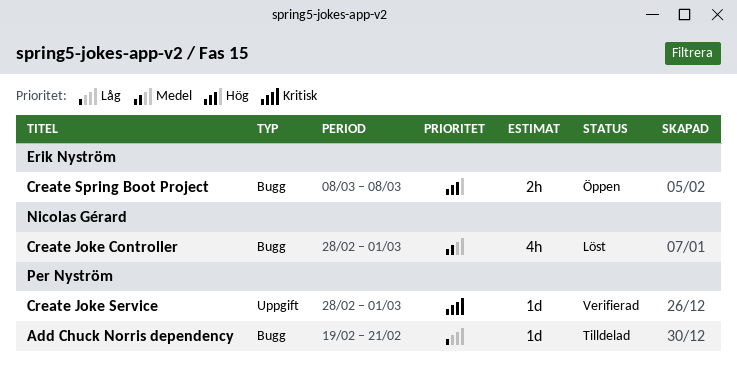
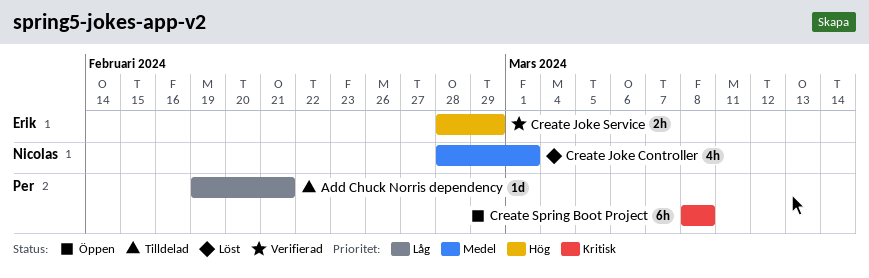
Create Joke Service, owner: Per Nyström -> Erik Nyström
Create Joke Service, priority: Kritisk -> Hög
Create Joke Service, estimate: 1d -> 2h
Create Joke Service, due: Mar 1 -> Feb 29
Create Spring Boot Project, owner: Erik Nyström -> Per Nyström
Create Spring Boot Project, priority: Hög -> Kritisk
Create Spring Boot Project, estimate: 2h -> 6h

